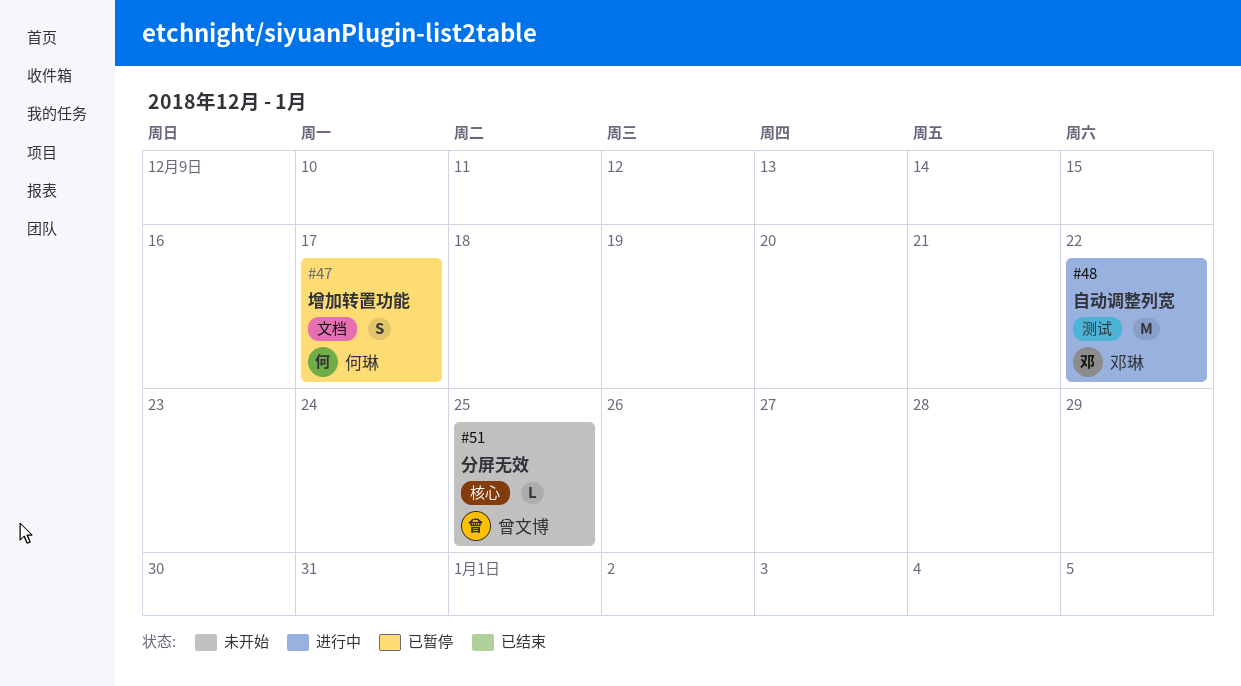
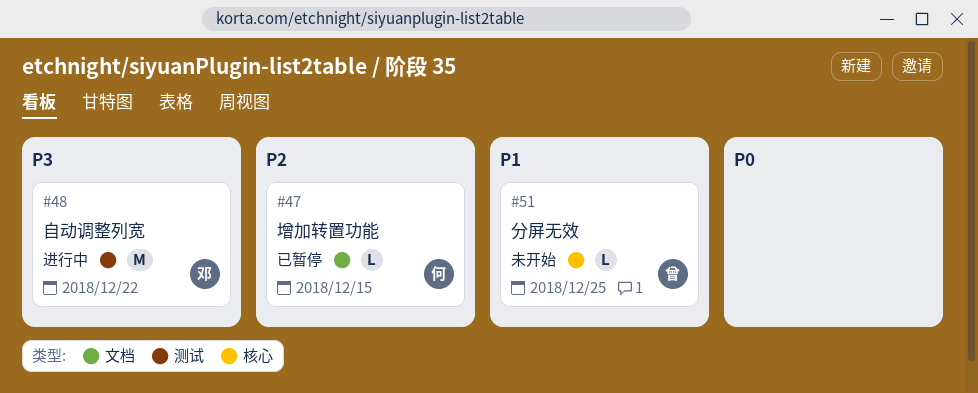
#47, estimate: S -> L
#47, due: Dec 17 -> Dec 15

